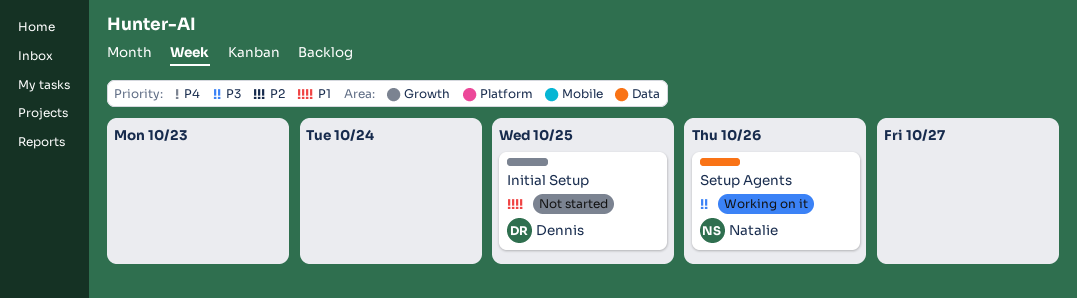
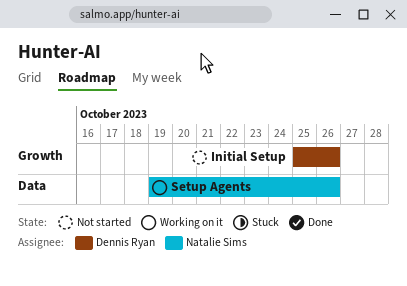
Initial Setup, due: Oct 25 -> Oct 26

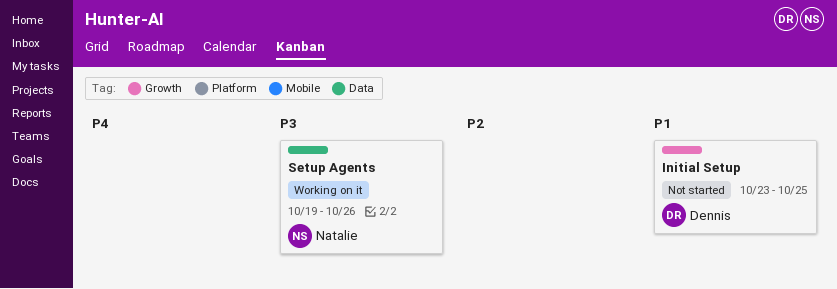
Initial Setup, start: Oct 25 -> Oct 23
Initial Setup, due: Oct 26 -> Oct 25

